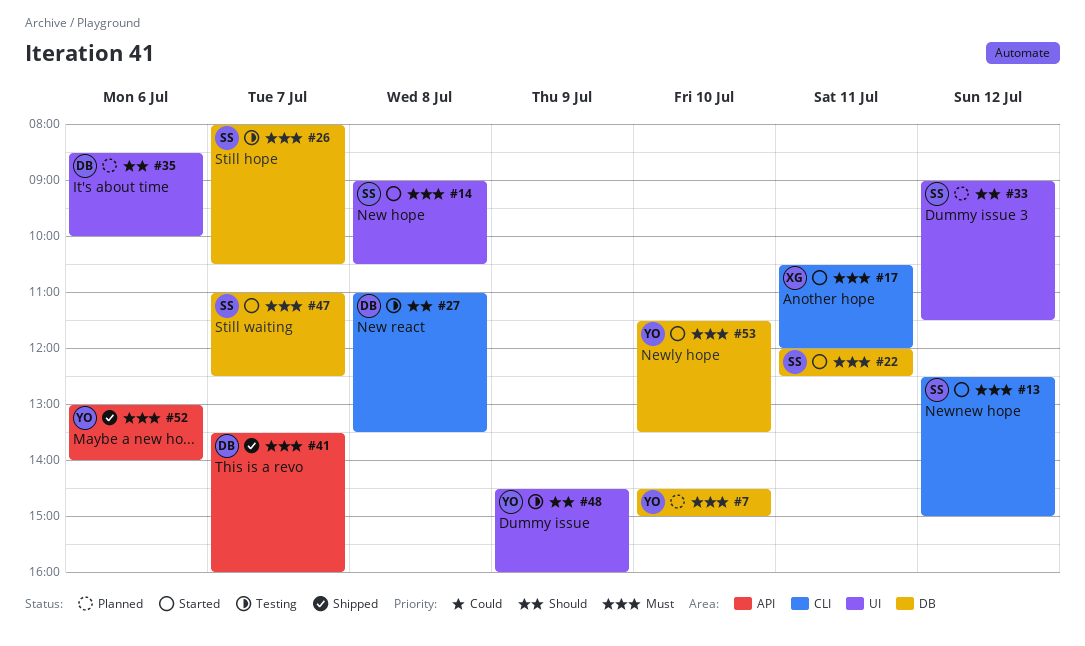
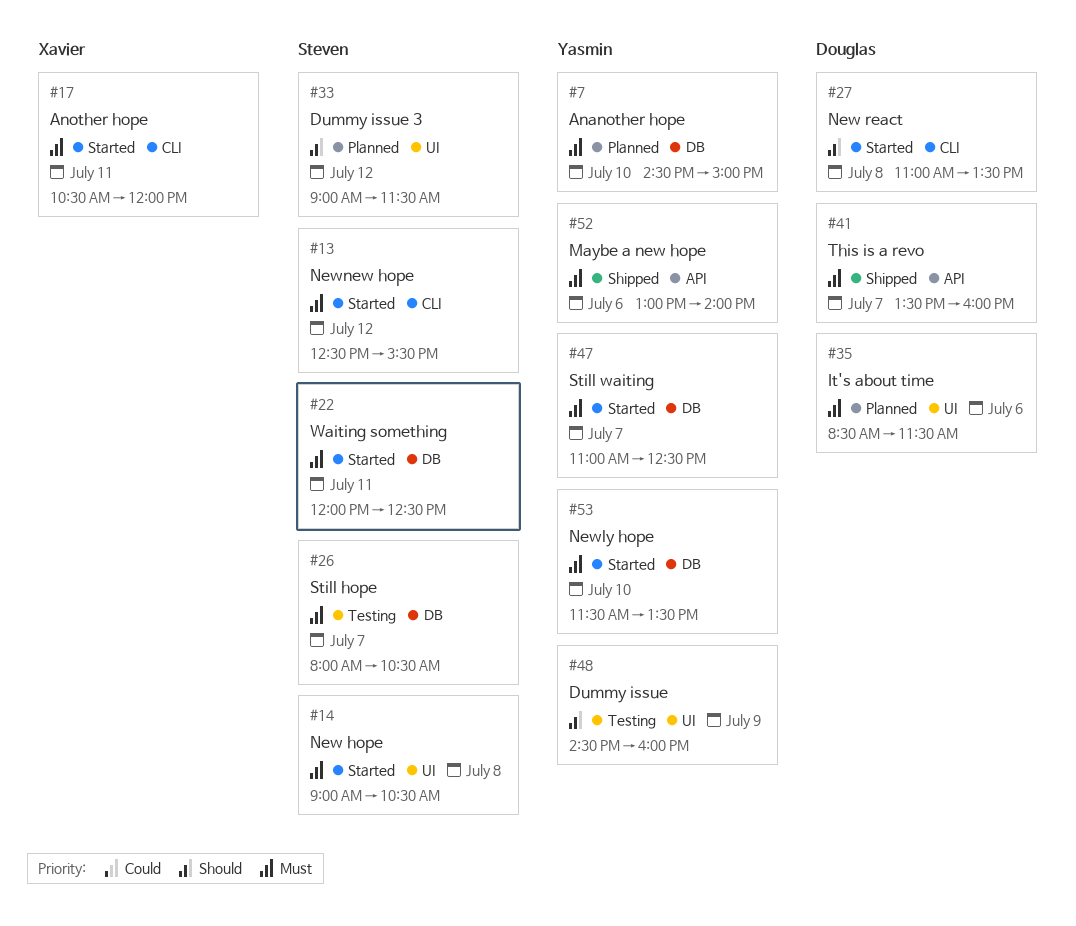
#13, ends: 15:00 -> 15:30
#27, status: Testing -> Started
#35, priority: Should -> Must
#35, ends: 10:00 -> 11:30
#47, owner: Steven -> Yasmin

